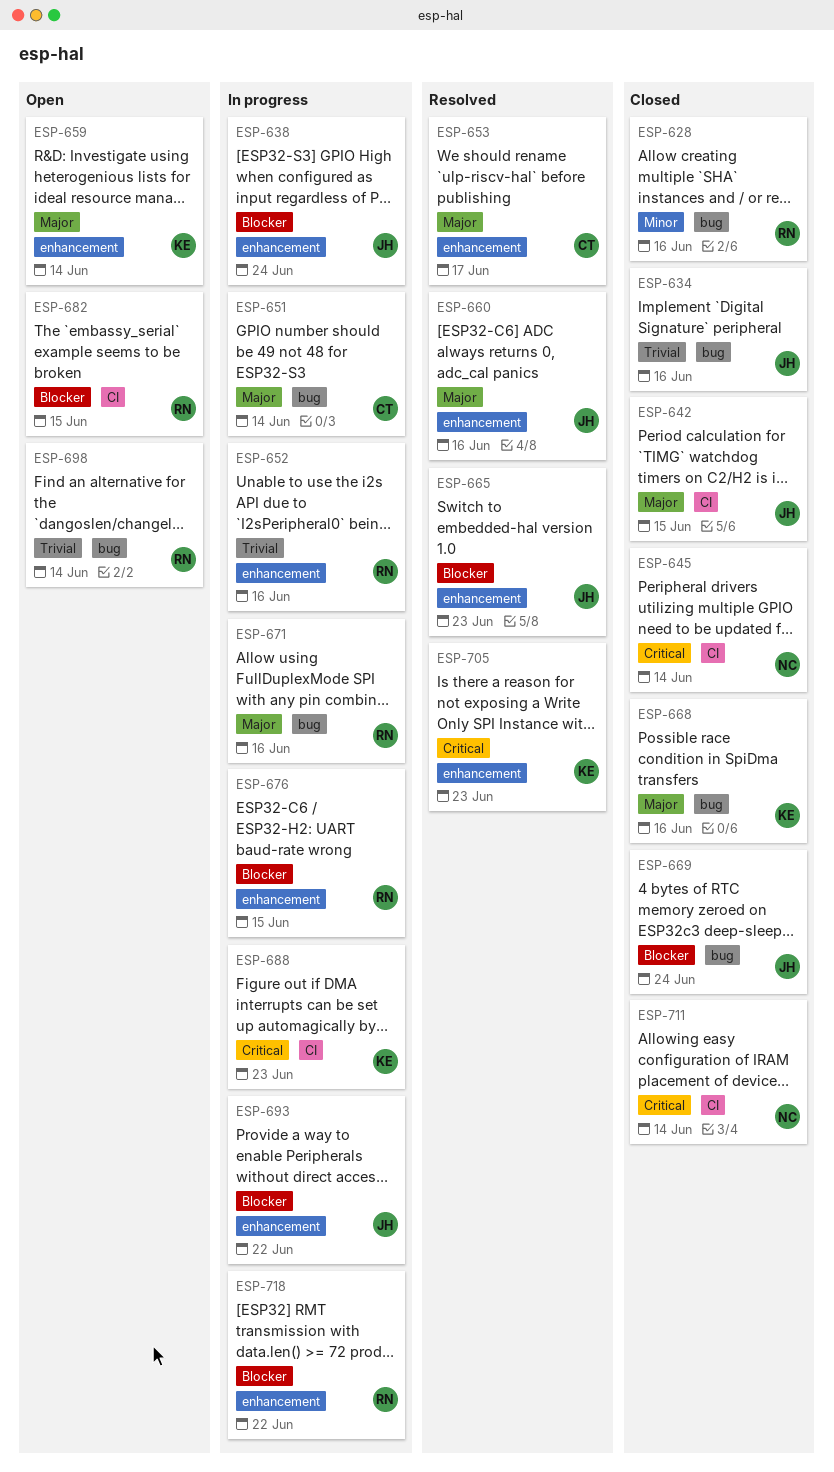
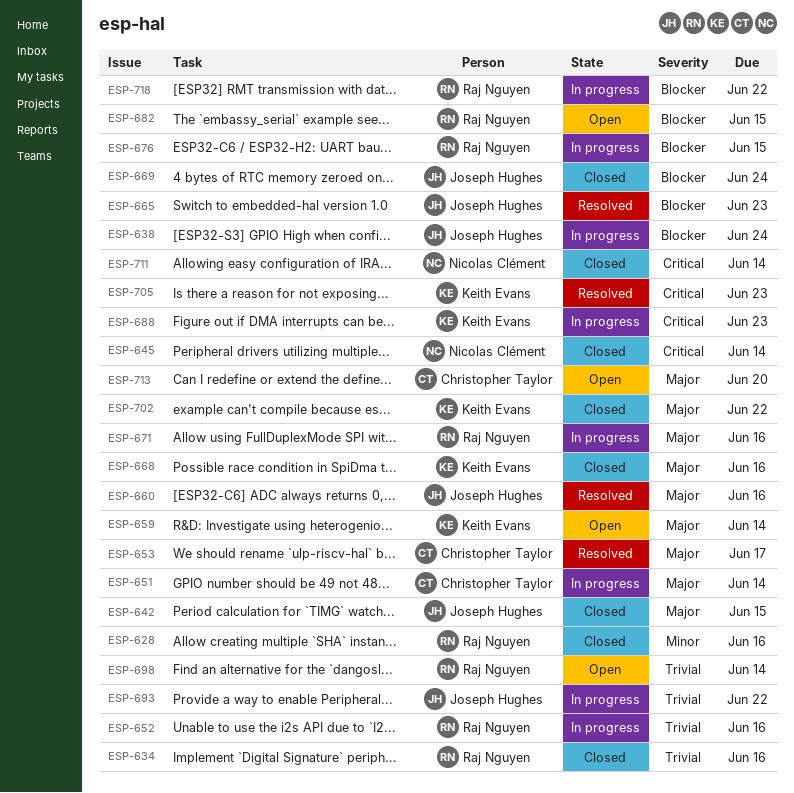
ESP-634, owner: Joseph Hughes -> Raj Nguyen
ESP-693, priority: Blocker -> Trivial
ESP-702: none -> present
ESP-713: none -> present

